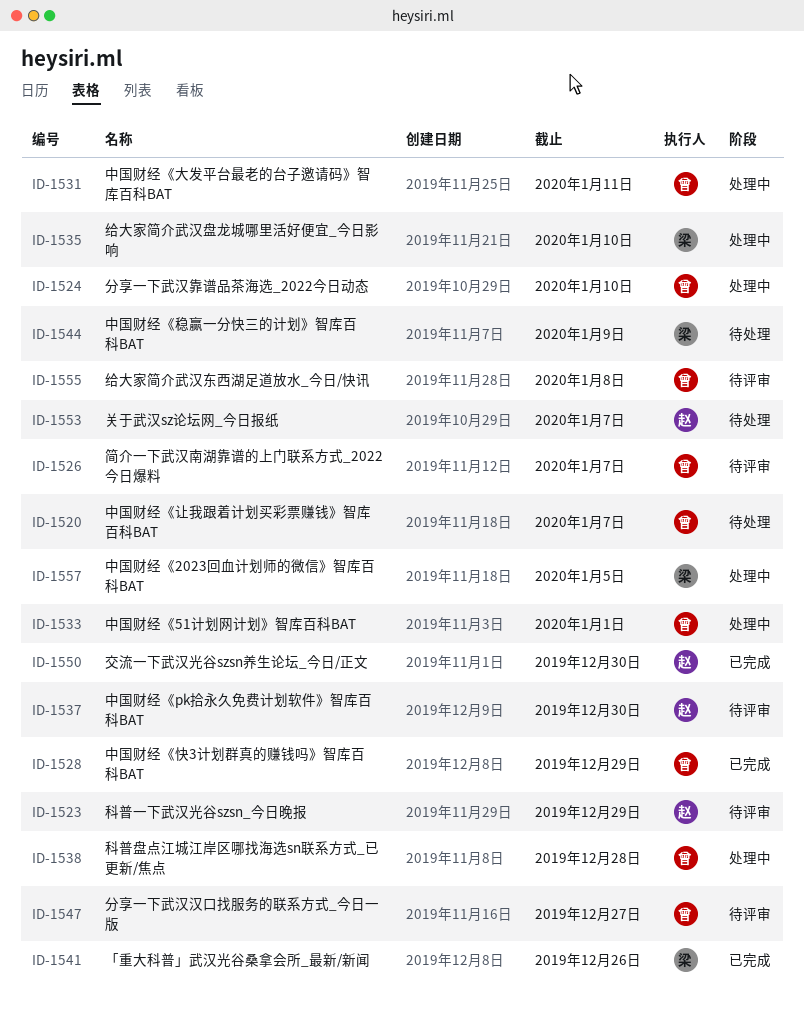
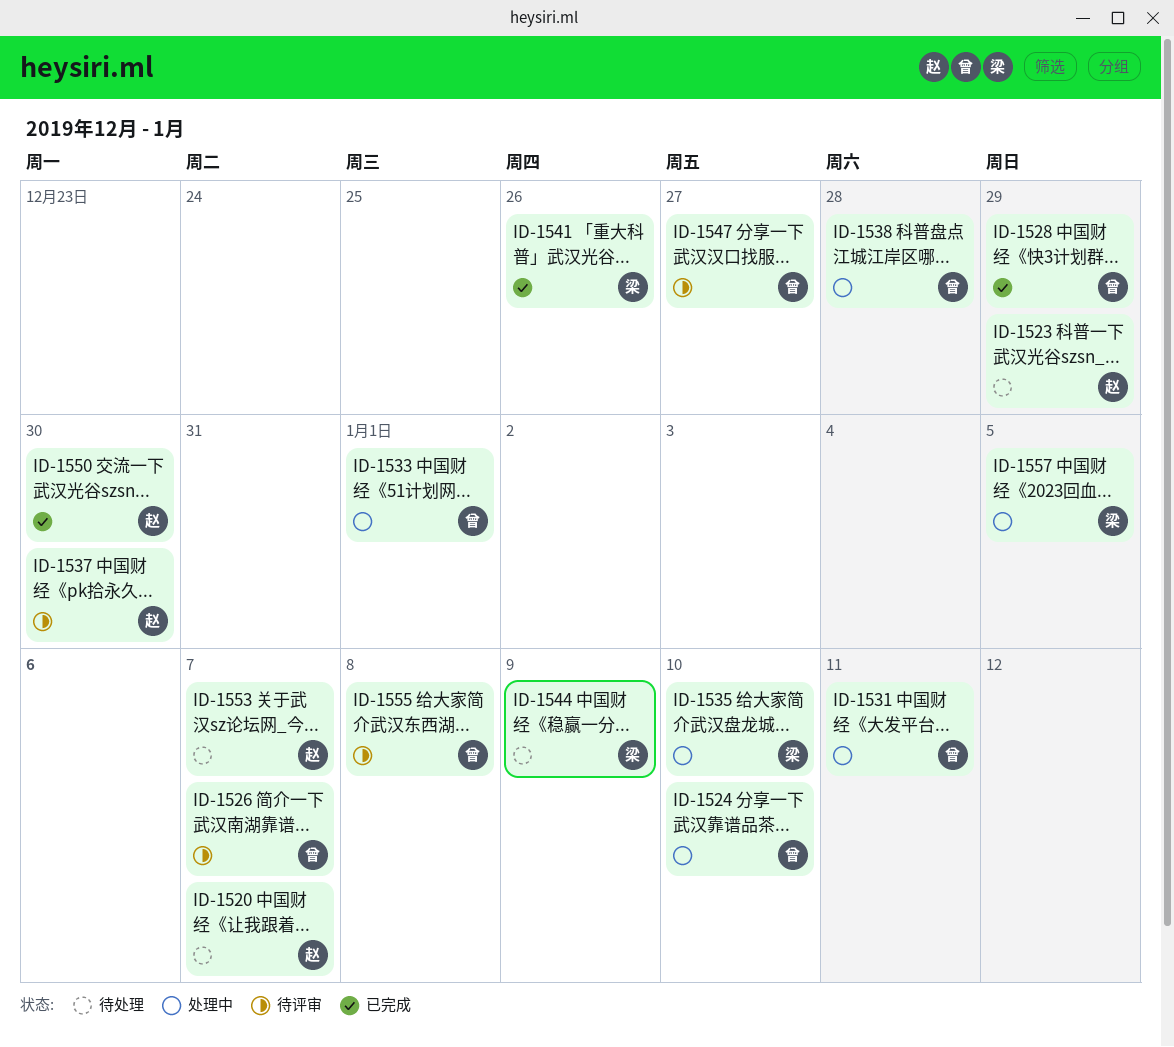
ID-1520, owner: 曾 -> 赵
ID-1523, status: 待评审 -> 待处理

